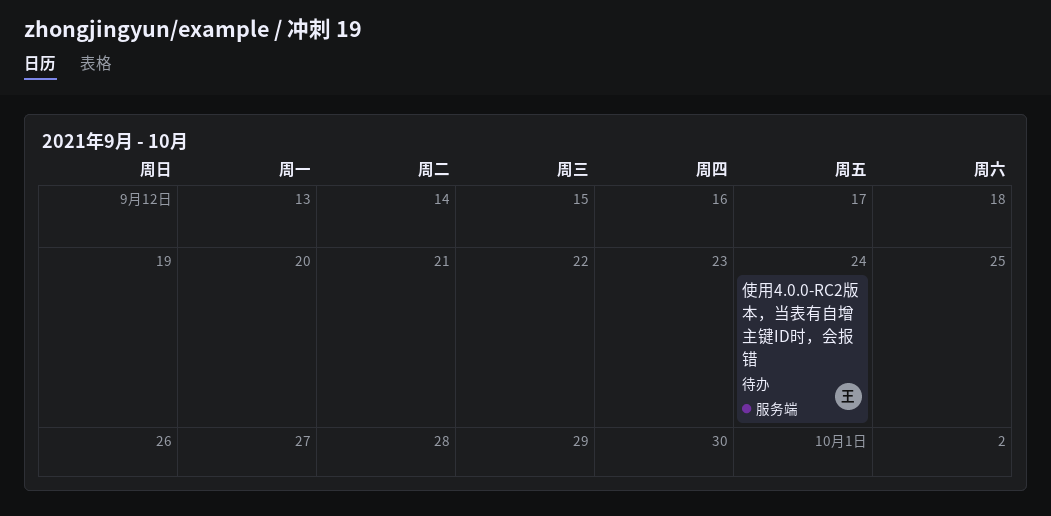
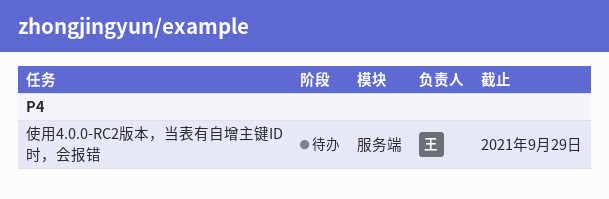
使用4.0.0-RC2版本，当表有自增主键ID时，会报错, due: Sep 24 -> Sep 29

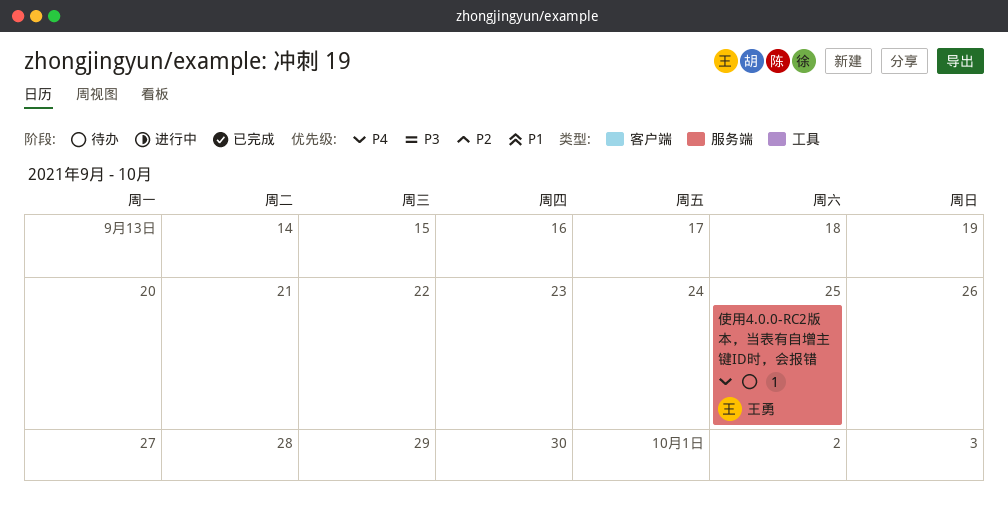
使用4.0.0-RC2版本，当表有自增主键ID时，会报错, due: Sep 29 -> Sep 25

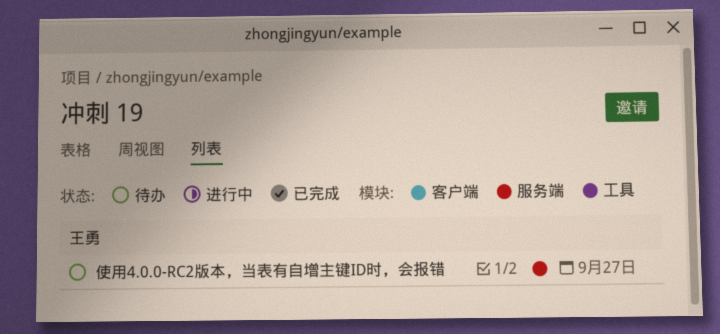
使用4.0.0-RC2版本，当表有自增主键ID时，会报错, due: Sep 25 -> Sep 27

